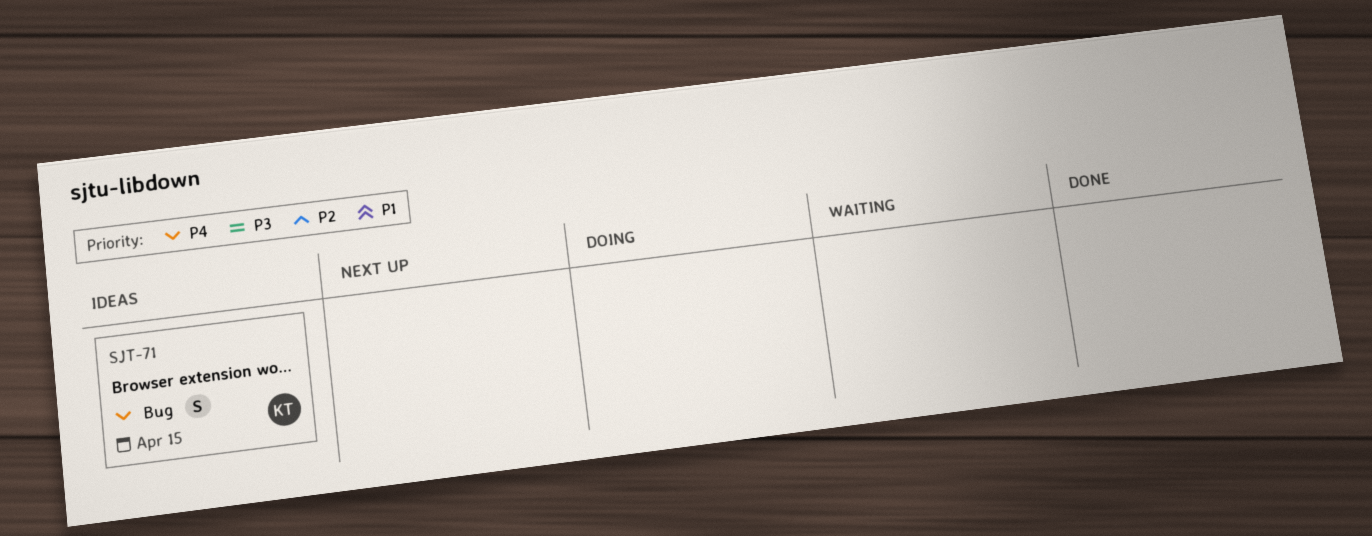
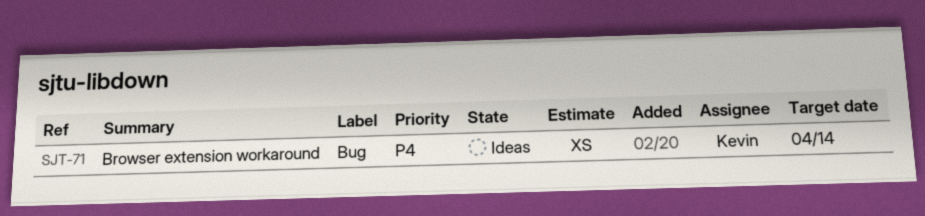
SJT-71, estimate: S -> XS
SJT-71, due: Apr 15 -> Apr 14

